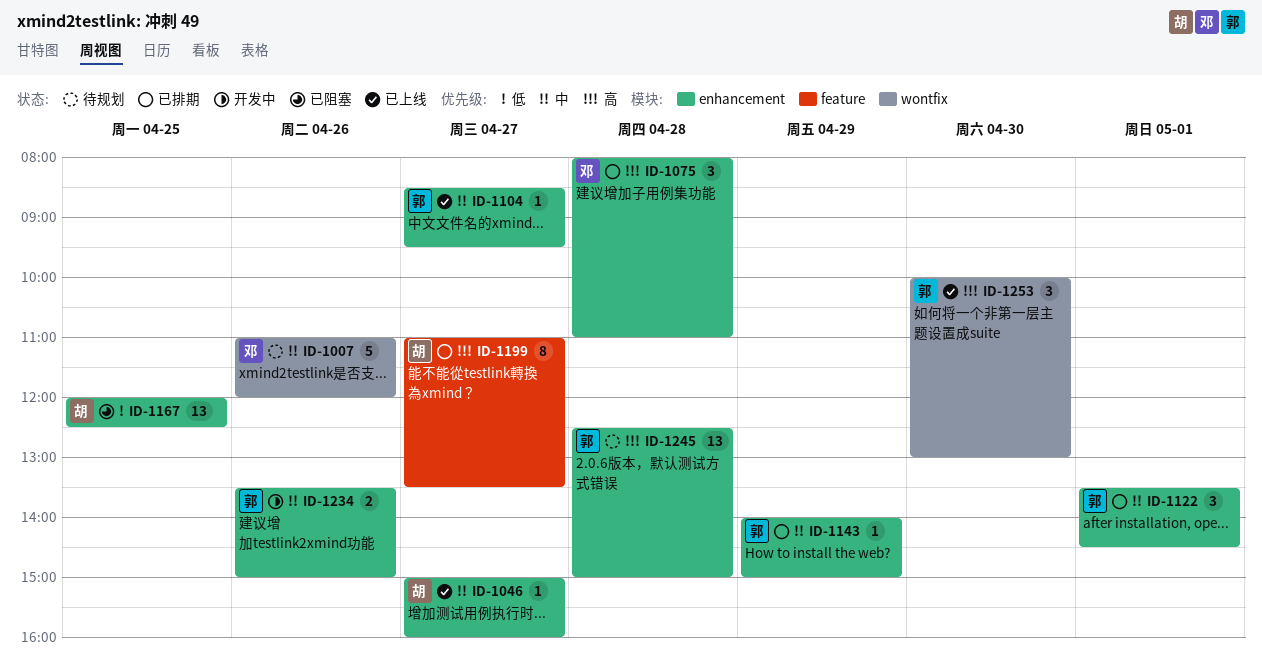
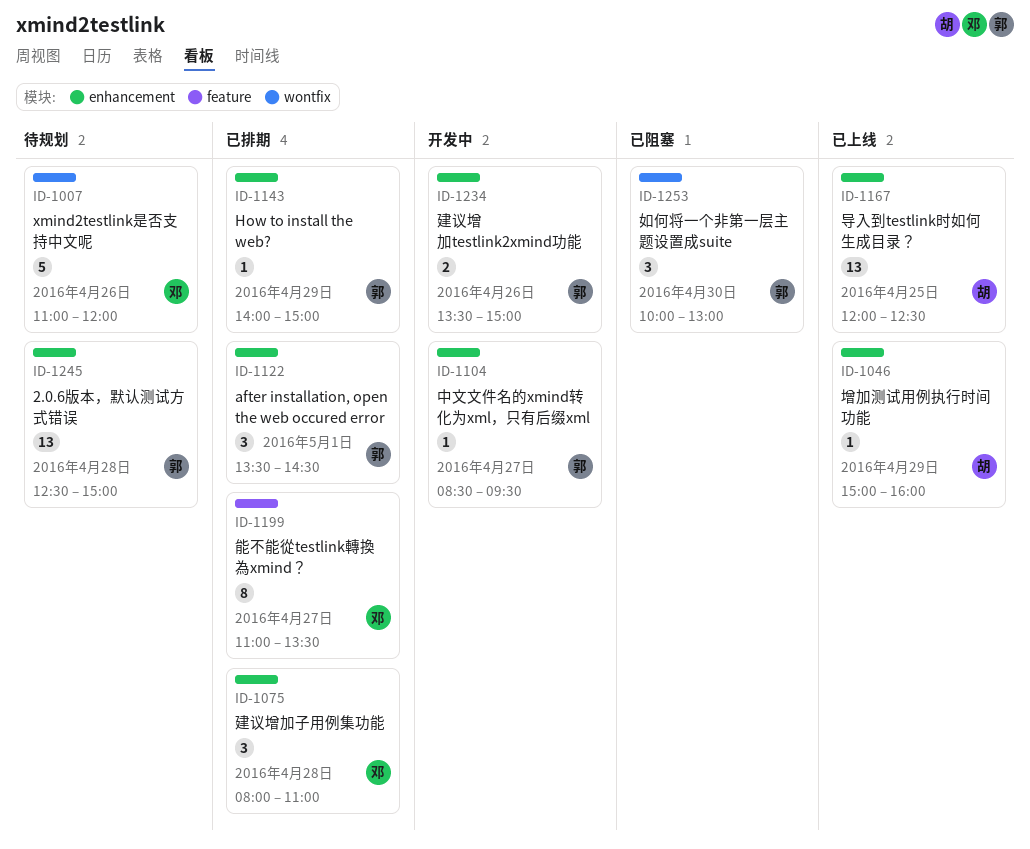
ID-1046, day: Apr 27 -> Apr 29
ID-1104, status: 已上线 -> 开发中
ID-1167, status: 已阻塞 -> 已上线
ID-1199, owner: 胡 -> 邓
ID-1253, status: 已上线 -> 已阻塞

